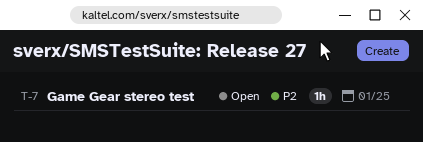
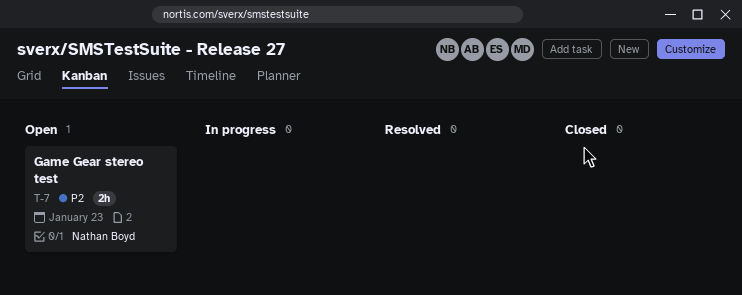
T-7, estimate: 1h -> 2h
T-7, due: Jan 25 -> Jan 23

